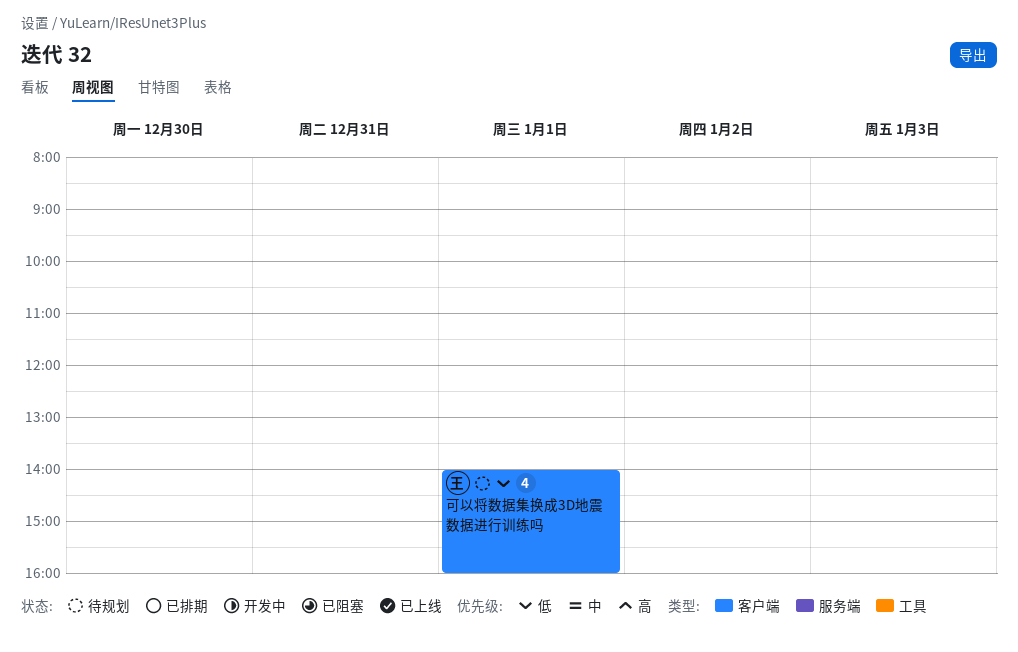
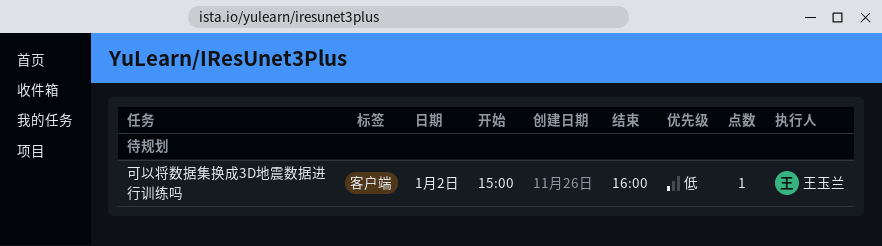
可以将数据集换成3D地震数据进行训练吗, estimate: 4 -> 1
可以将数据集换成3D地震数据进行训练吗, day: Jan 1 -> Jan 2
可以将数据集换成3D地震数据进行训练吗, begins: 14:00 -> 15:00

